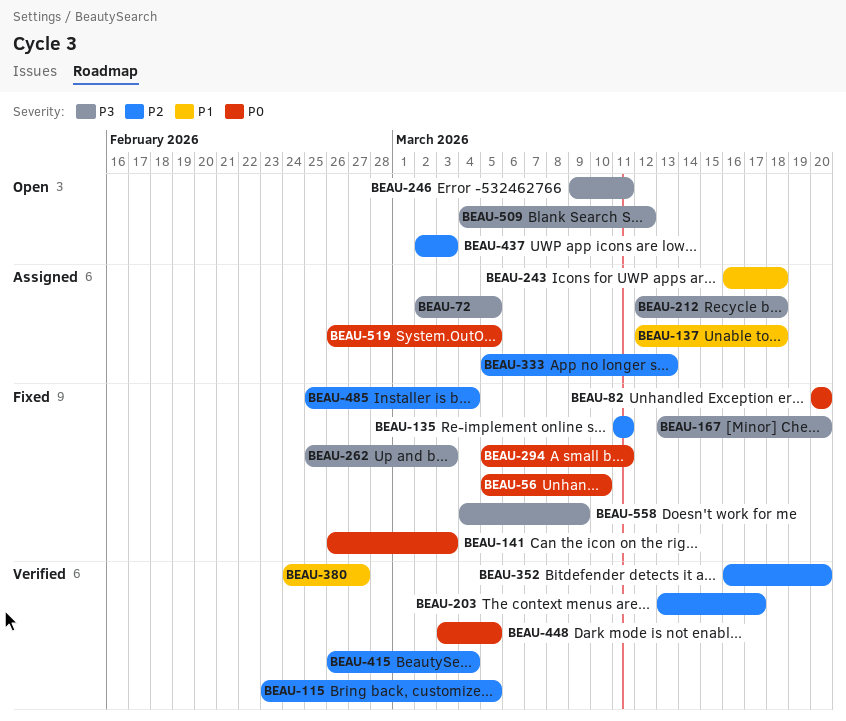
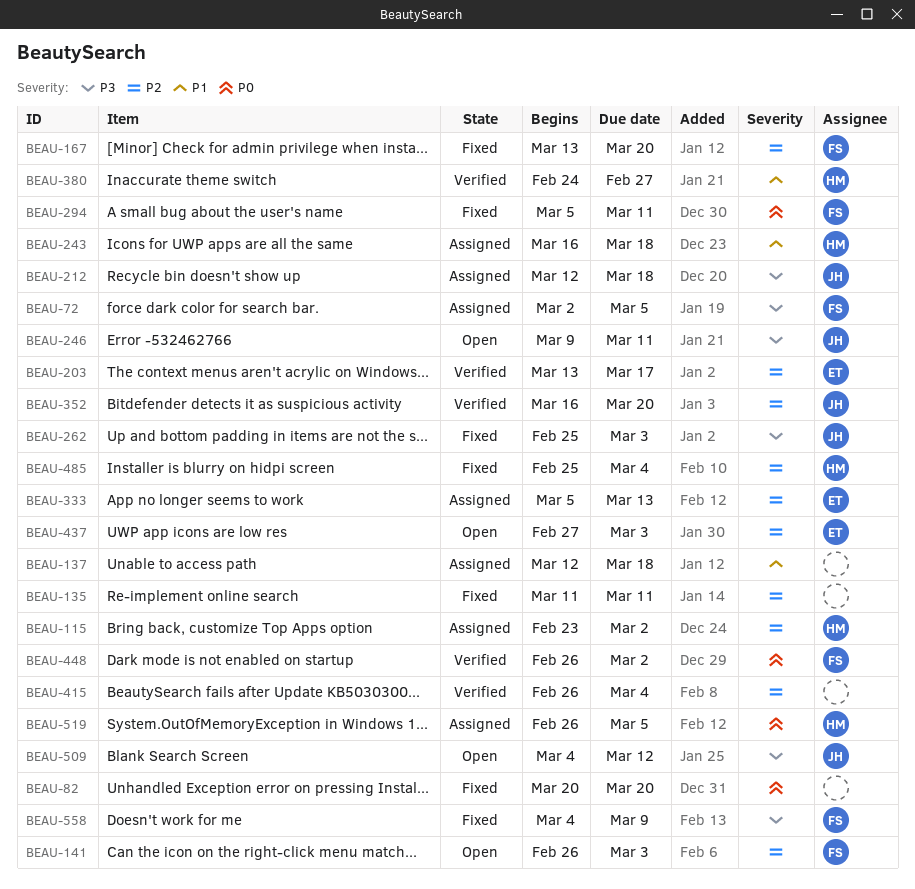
BEAU-56: present -> none
BEAU-115, status: Verified -> Assigned
BEAU-115, due: Mar 5 -> Mar 2
BEAU-141, status: Fixed -> Open
BEAU-141, priority: P0 -> P2
BEAU-167, priority: P3 -> P2
BEAU-437, start: Mar 2 -> Feb 27
BEAU-448, start: Mar 3 -> Feb 26
BEAU-448, due: Mar 5 -> Mar 2

